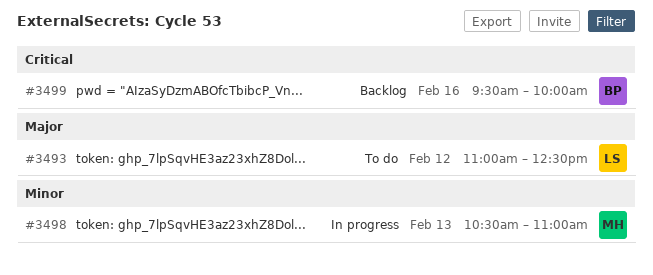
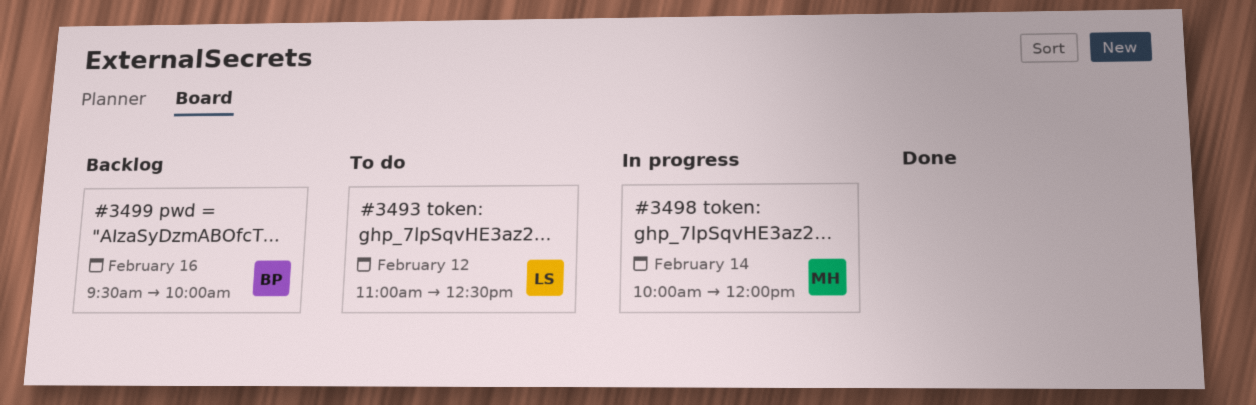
#3498, day: Feb 13 -> Feb 14
#3498, begins: 10:30 -> 10:00
#3498, ends: 11:00 -> 12:00

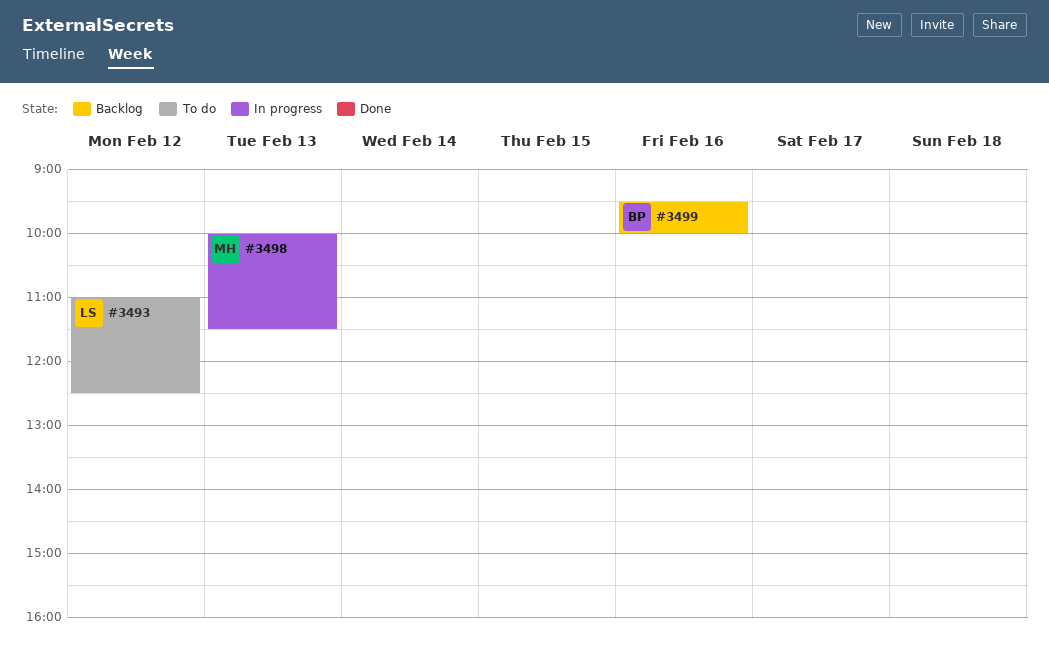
#3498, day: Feb 14 -> Feb 13
#3498, ends: 12:00 -> 11:30

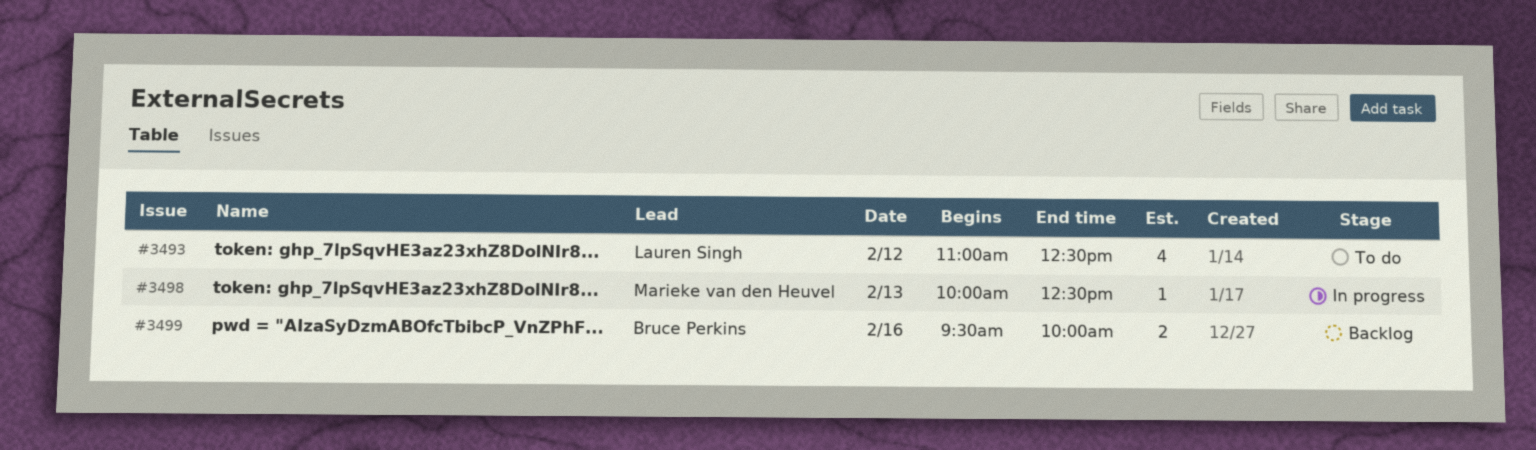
#3498, ends: 11:30 -> 12:30

